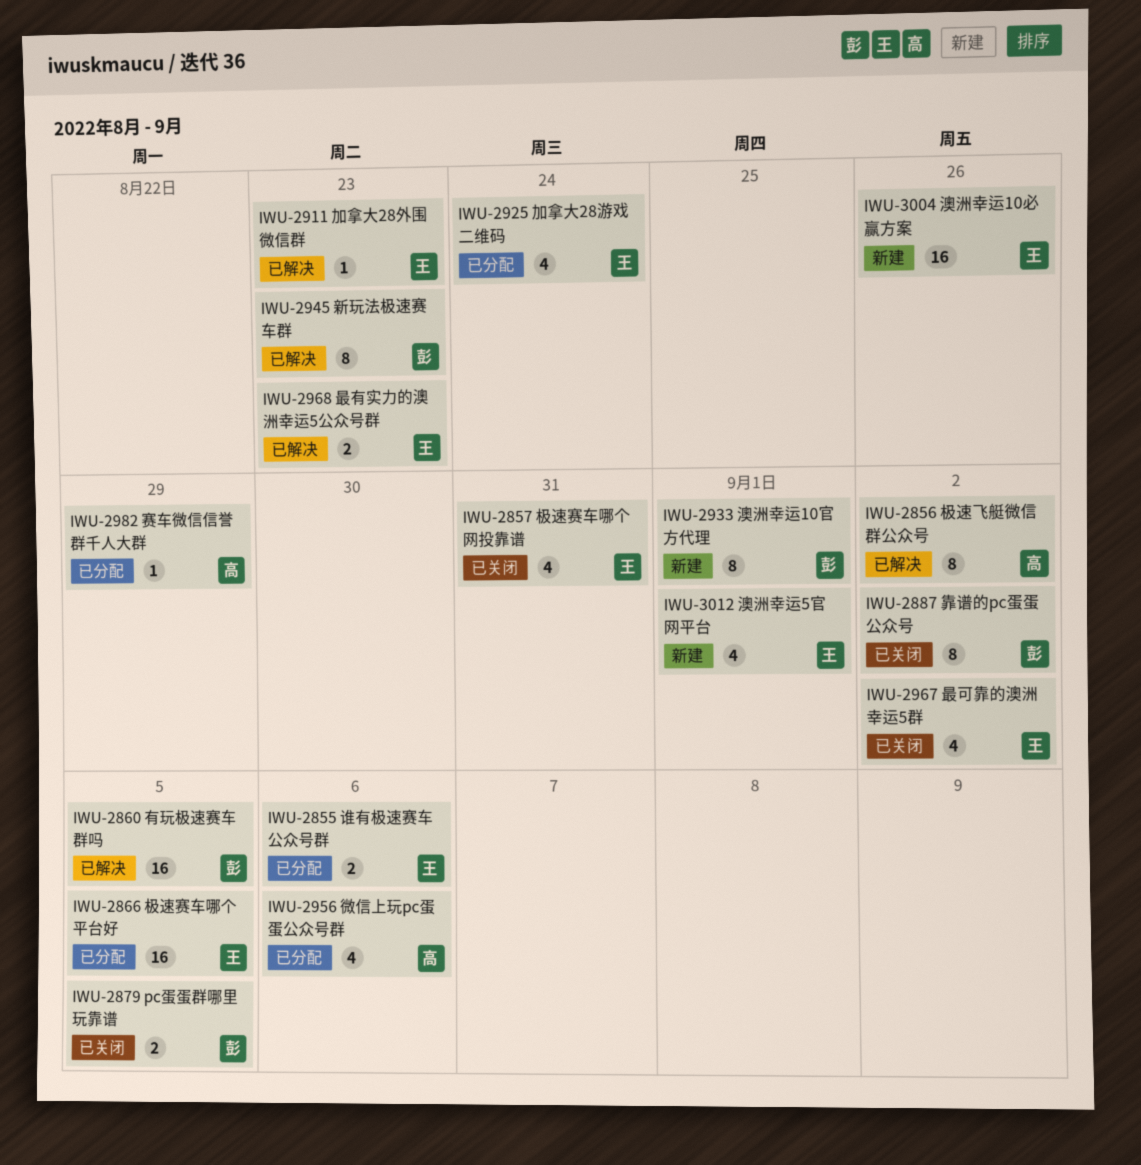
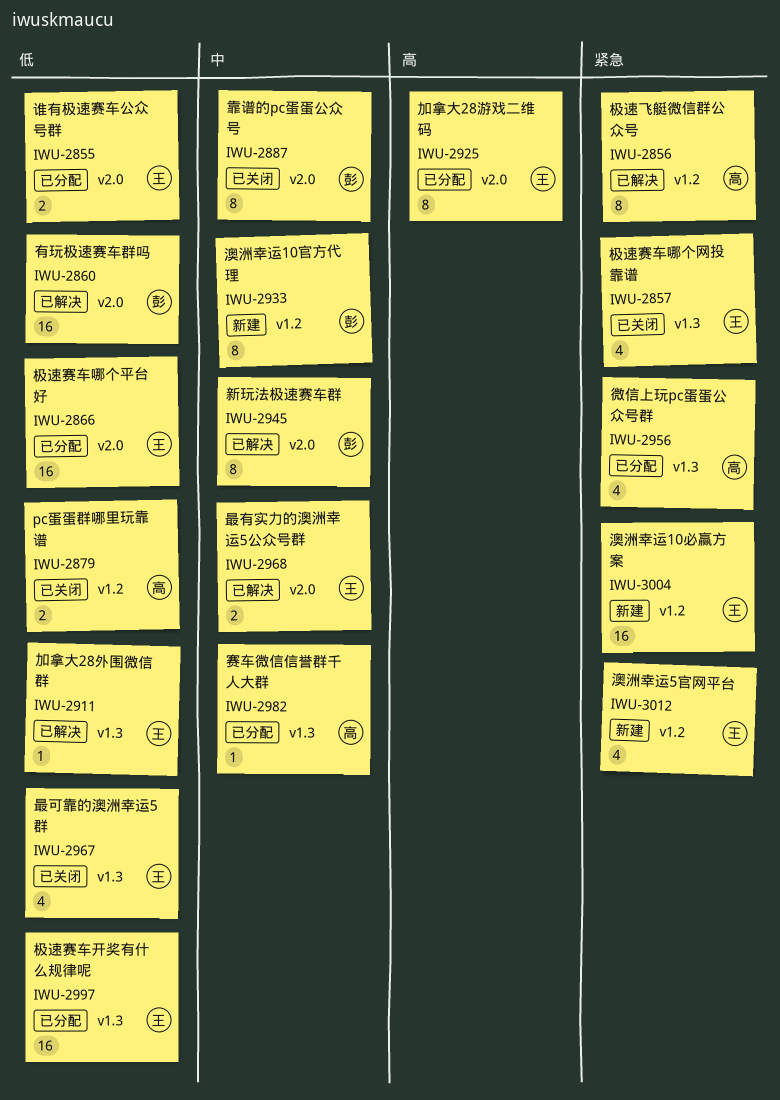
IWU-2879, owner: 彭 -> 高
IWU-2925, estimate: 4 -> 8
IWU-2997: none -> present

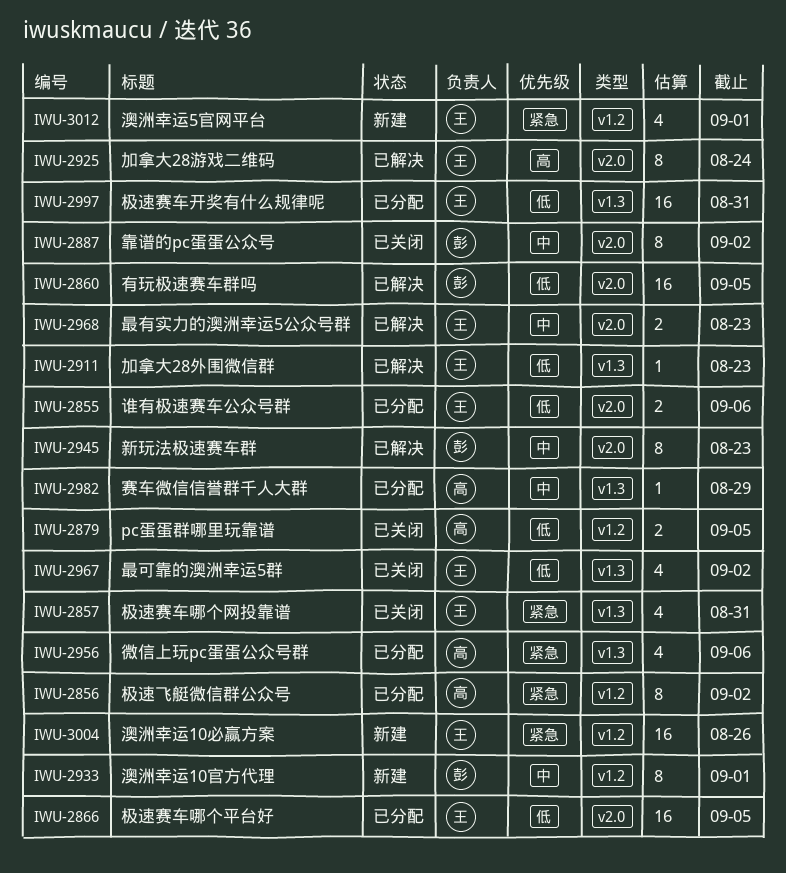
IWU-2856, status: 已解决 -> 已分配
IWU-2925, status: 已分配 -> 已解决

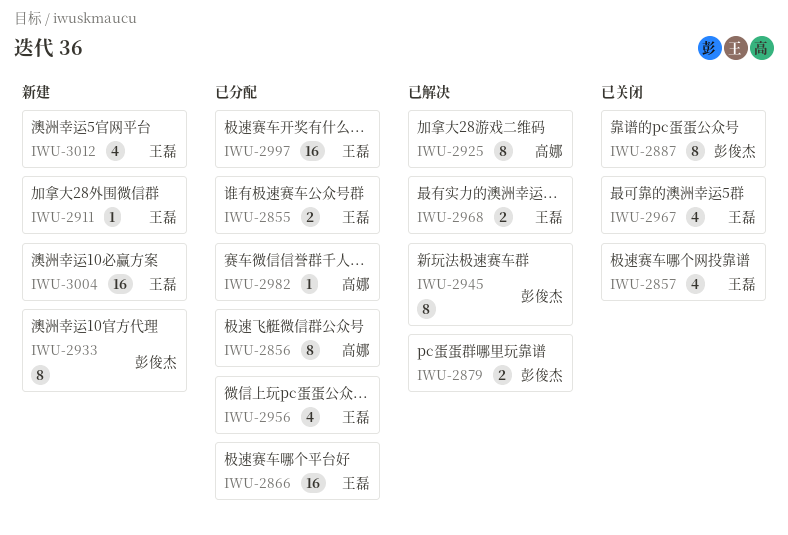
IWU-2860: present -> none
IWU-2879, status: 已关闭 -> 已解决
IWU-2879, owner: 高娜 -> 彭俊杰
IWU-2911, status: 已解决 -> 新建
IWU-2925, owner: 王磊 -> 高娜
IWU-2956, owner: 高娜 -> 王磊

